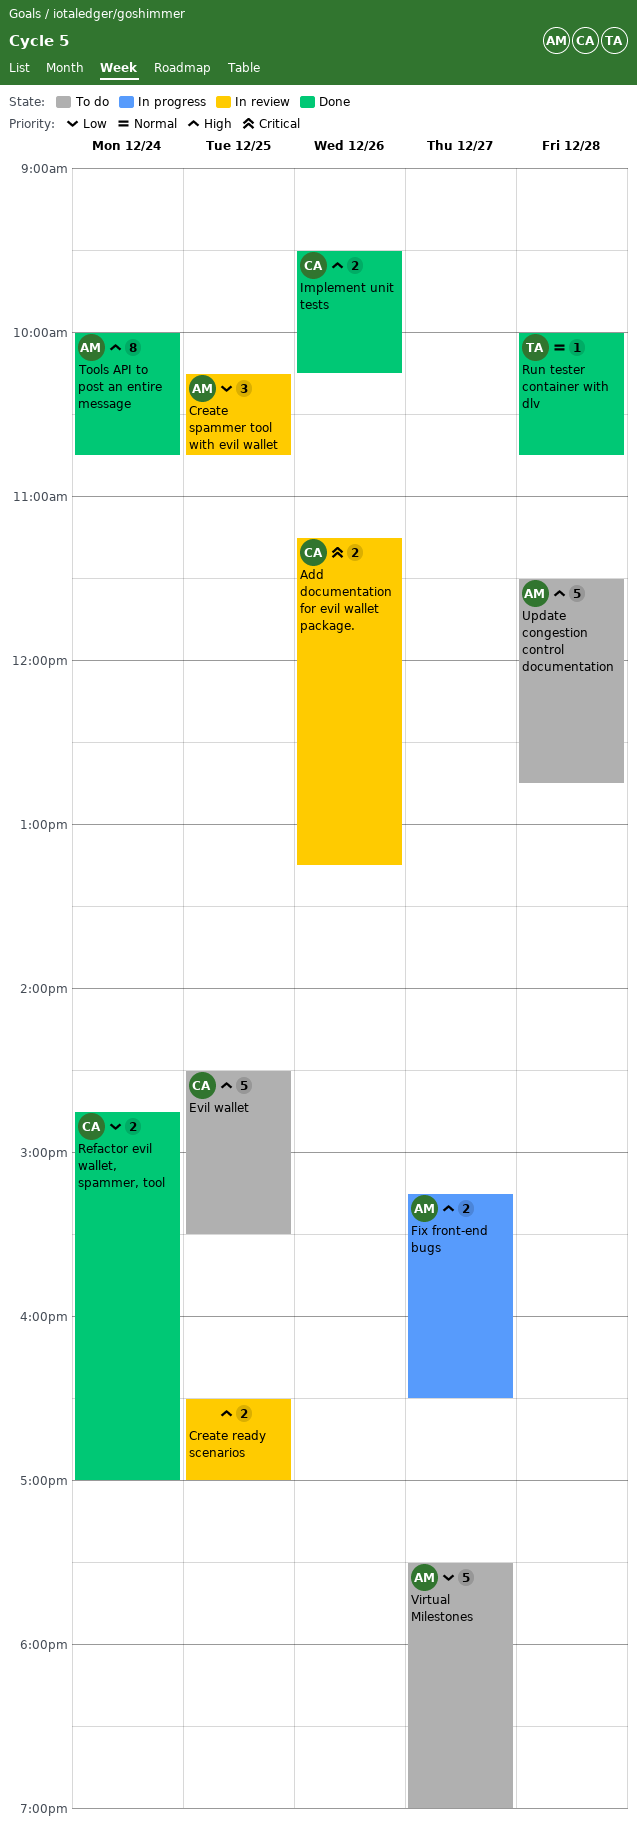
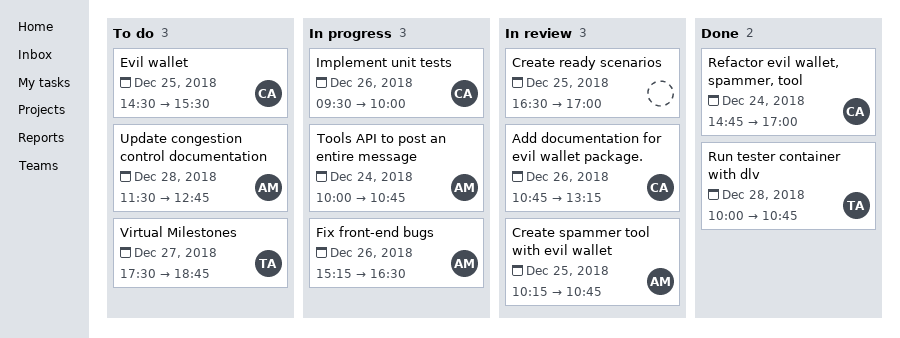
Add documentation for evil wallet package., begins: 11:15 -> 10:45
Fix front-end bugs, day: Dec 27 -> Dec 26
Implement unit tests, status: Done -> In progress
Implement unit tests, ends: 10:15 -> 10:00
Tools API to post an entire message, status: Done -> In progress
Virtual Milestones, owner: AM -> TA
Virtual Milestones, ends: 19:00 -> 18:45

